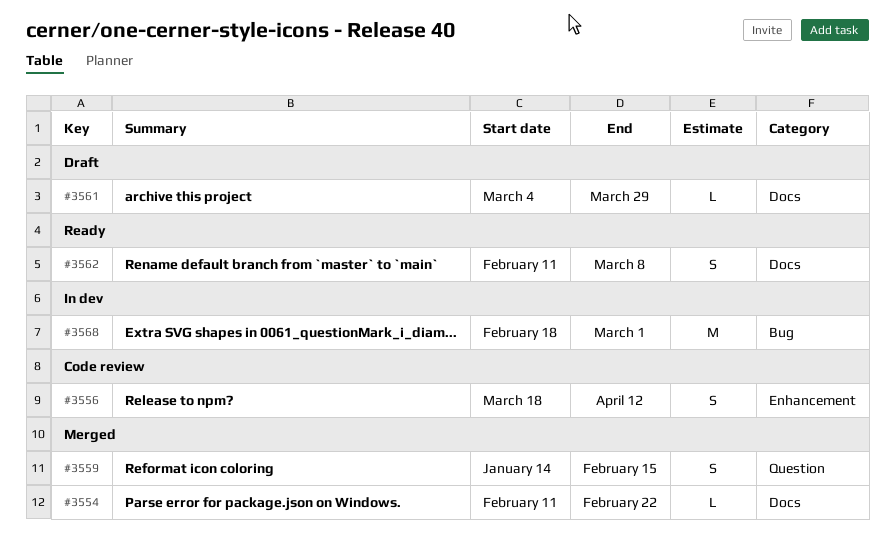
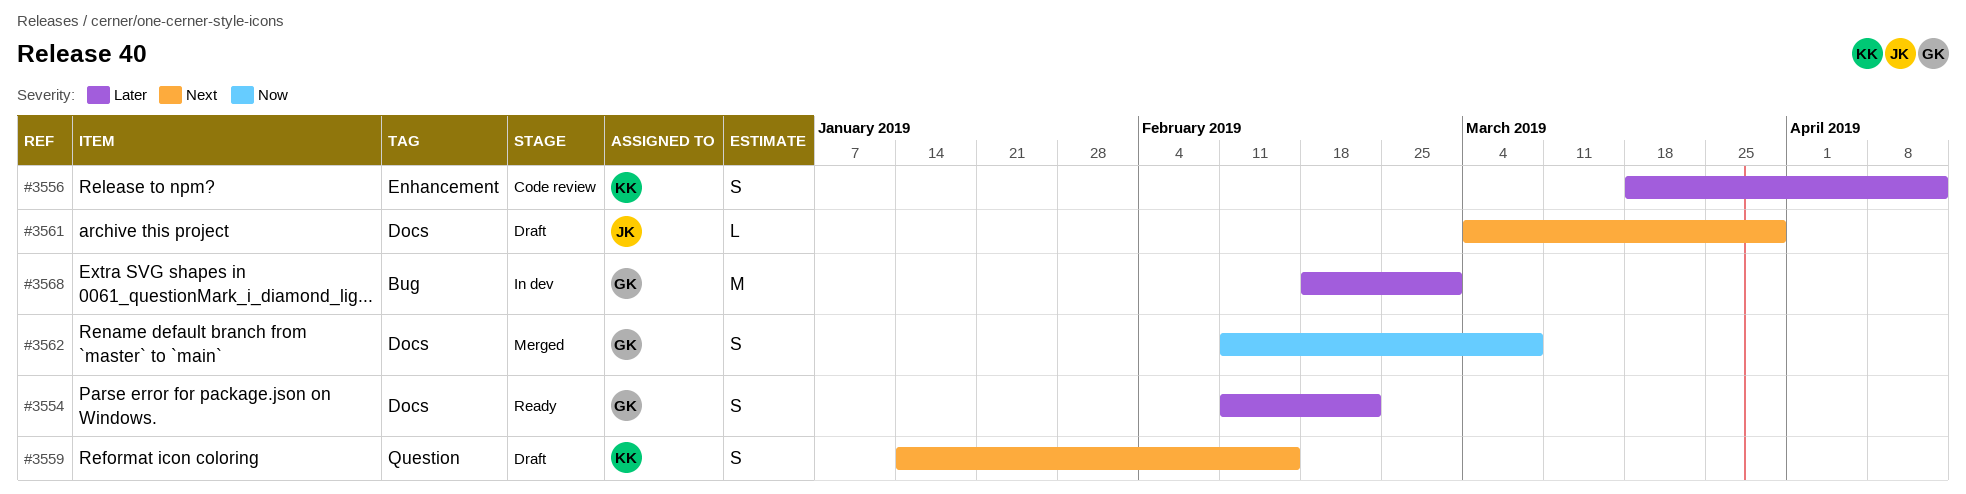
#3554, status: Merged -> Ready
#3554, estimate: L -> S
#3559, status: Merged -> Draft
#3562, status: Ready -> Merged

